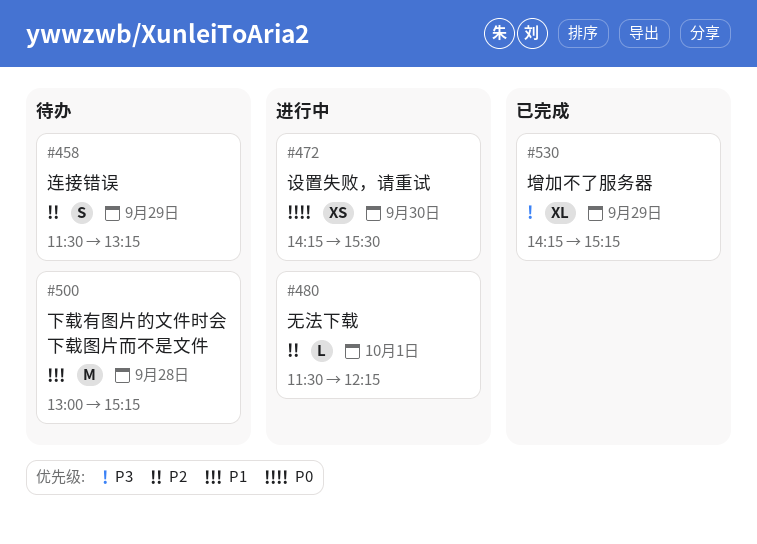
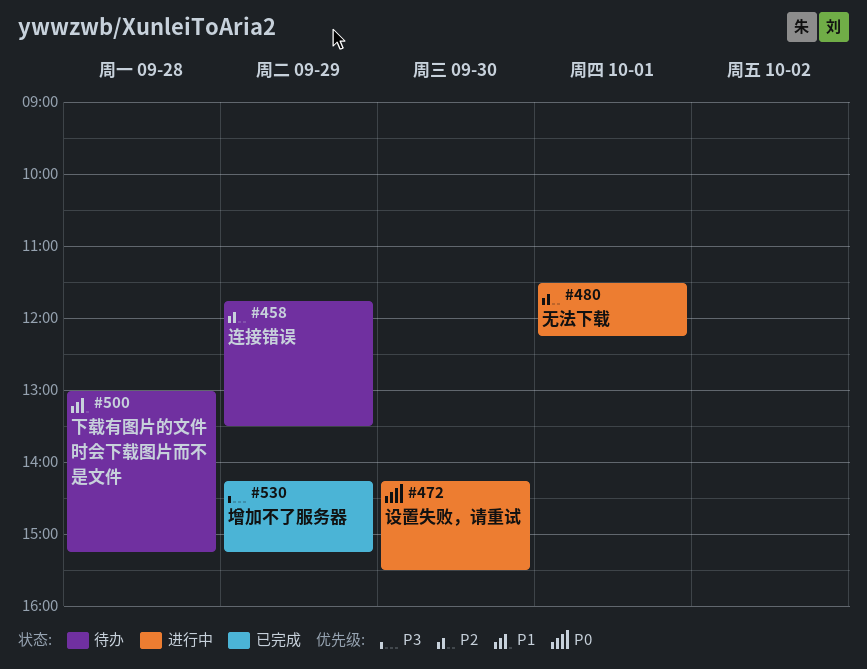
#458, begins: 11:30 -> 11:45
#458, ends: 13:15 -> 13:30

